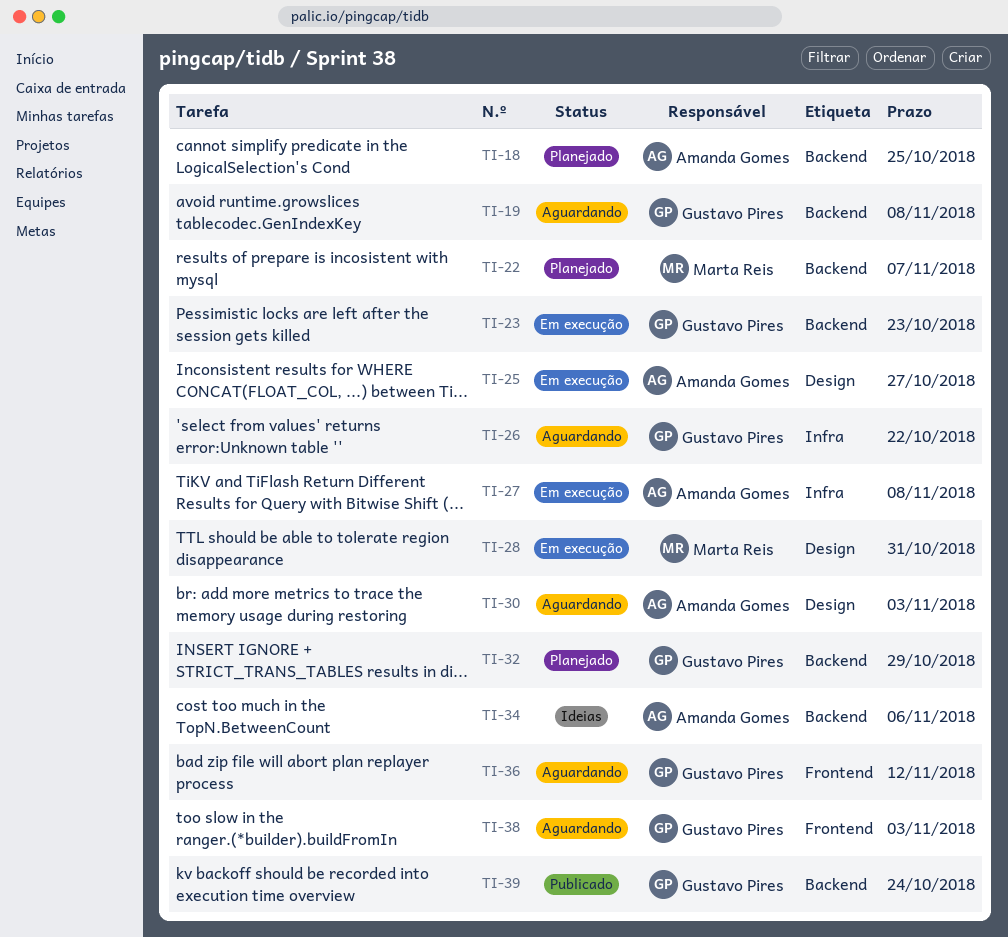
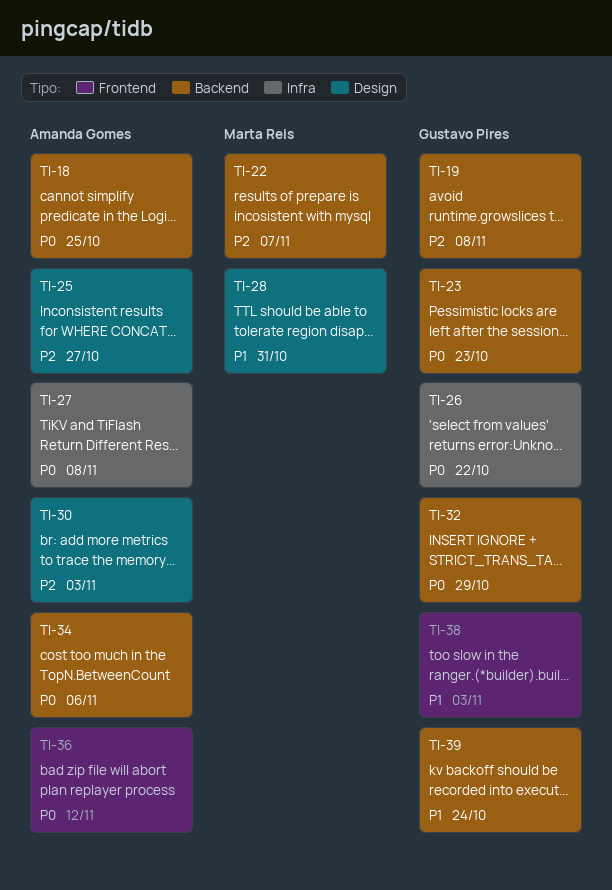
TI-36, owner: Gustavo Pires -> Amanda Gomes

